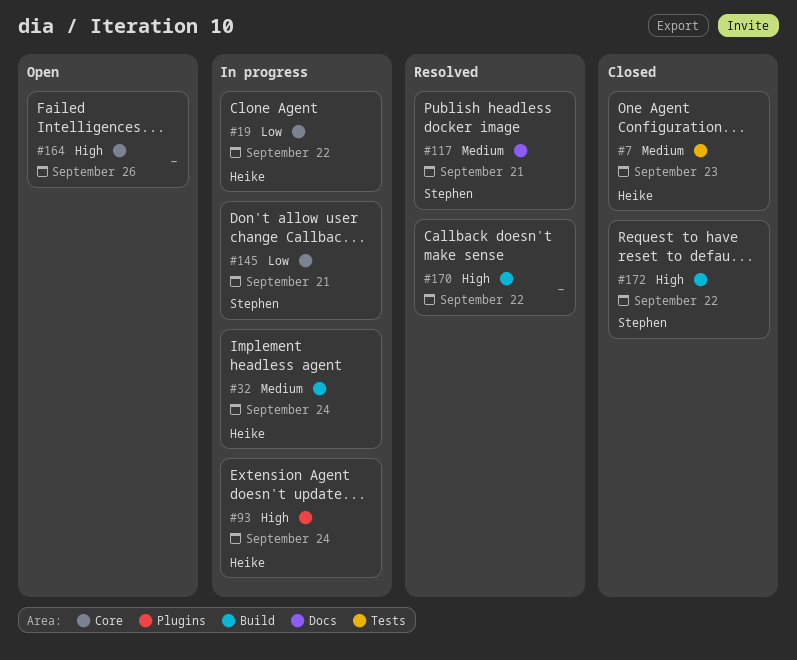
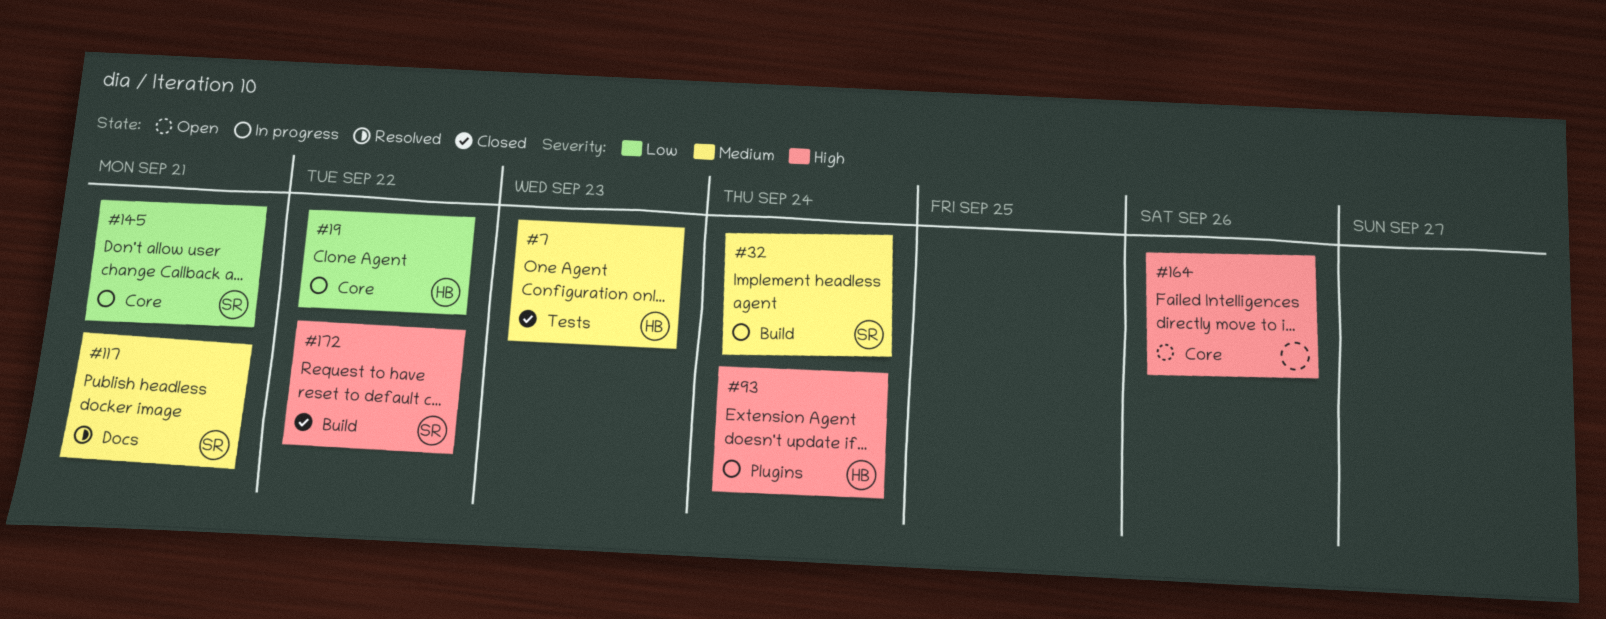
#32, owner: Heike -> Stephen
#170: present -> none

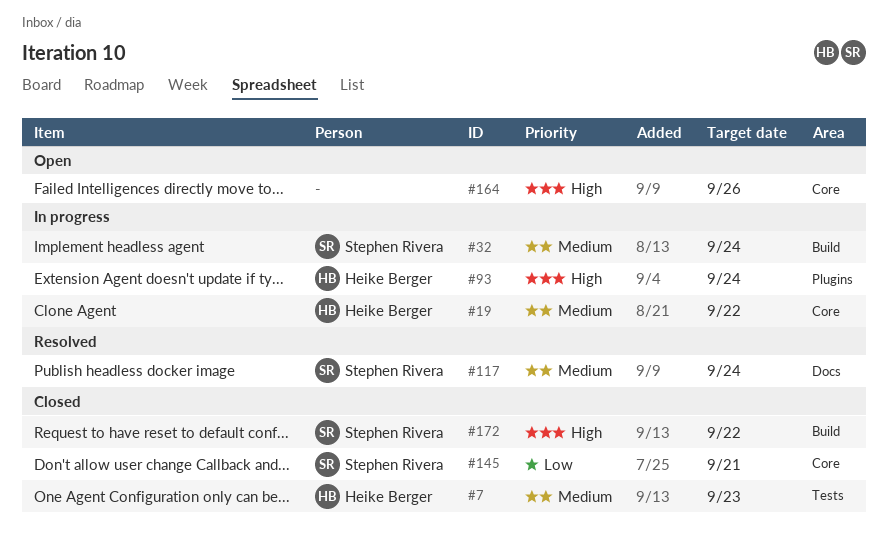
#19, priority: Low -> Medium
#117, due: Sep 21 -> Sep 24
#145, status: In progress -> Closed

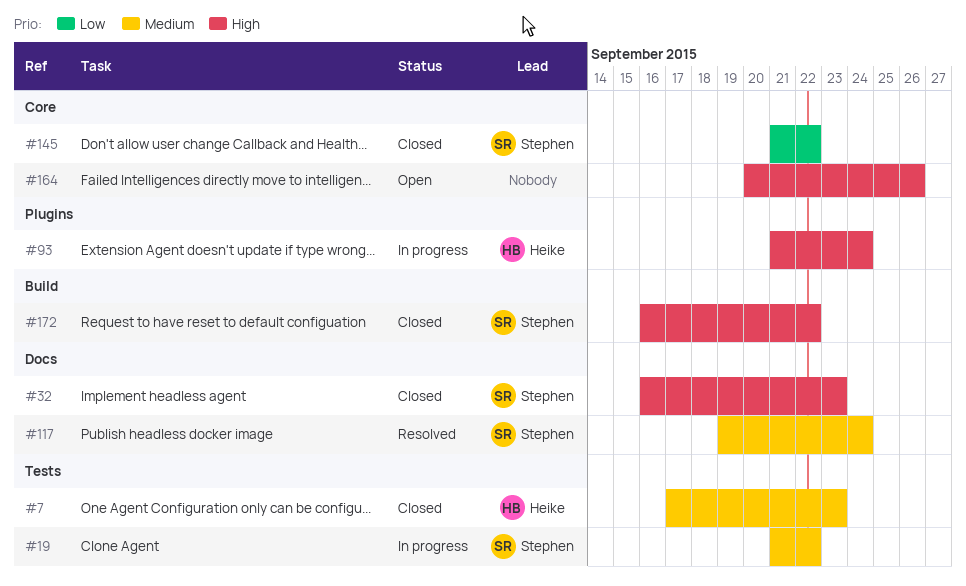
#19, owner: Heike Berger -> Stephen Rivera
#19, label: Core -> Tests
#32, status: In progress -> Closed
#32, priority: Medium -> High
#32, label: Build -> Docs
#32, due: Sep 24 -> Sep 23
#145, due: Sep 21 -> Sep 22

